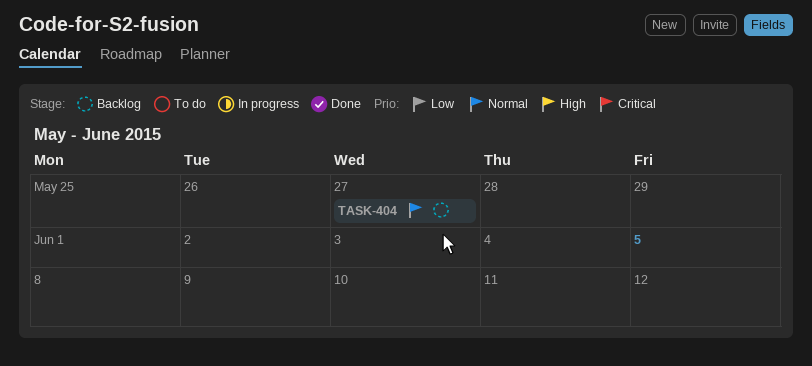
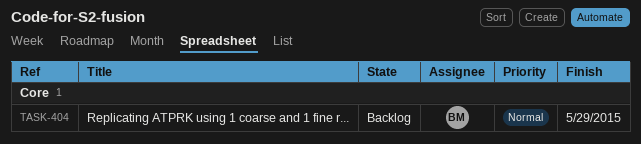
TASK-404, due: May 27 -> May 29

